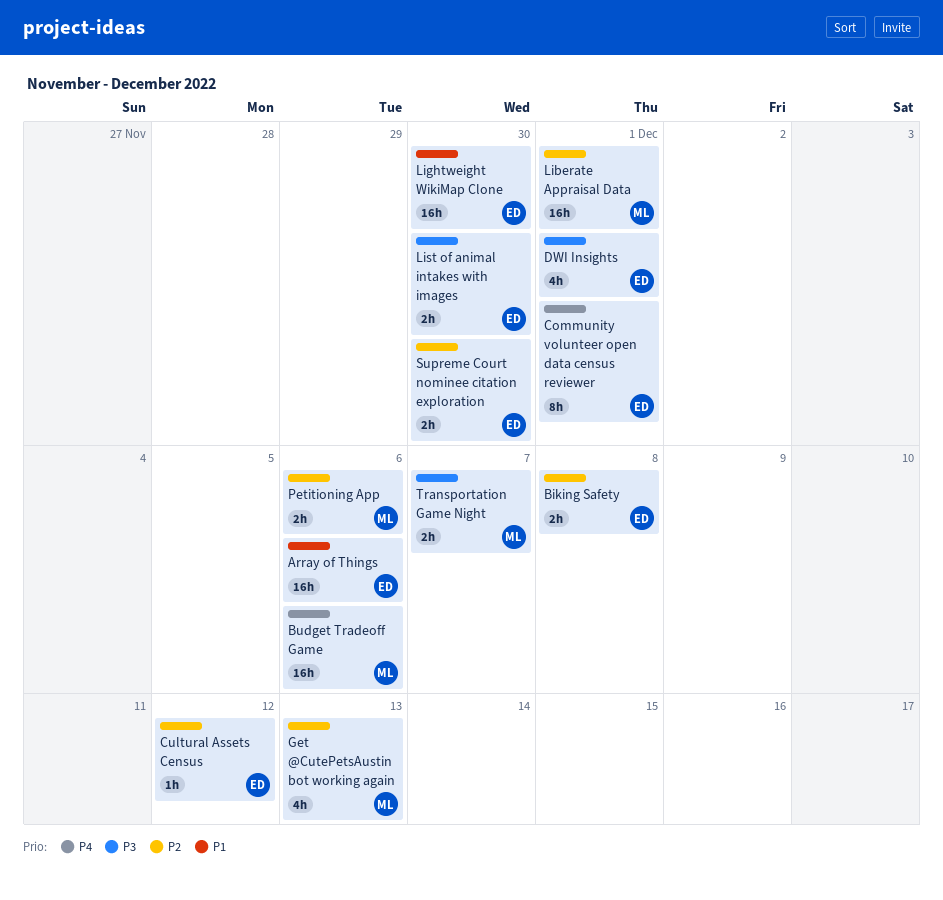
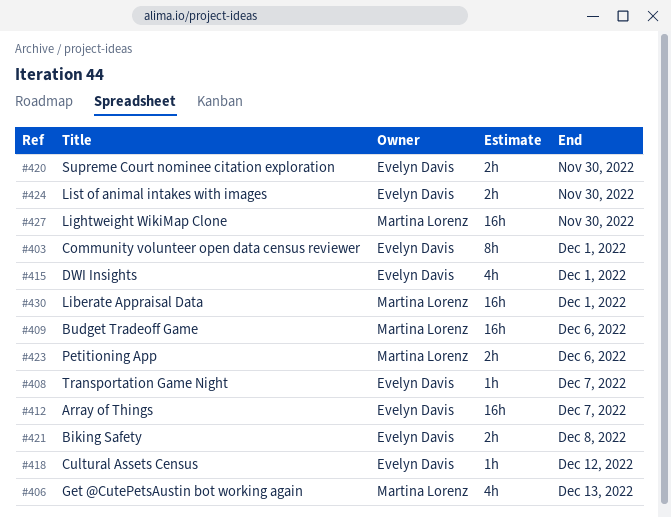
Array of Things, due: Dec 6 -> Dec 7
Lightweight WikiMap Clone, owner: Evelyn Davis -> Martina Lorenz
Transportation Game Night, owner: Martina Lorenz -> Evelyn Davis
Transportation Game Night, estimate: 2h -> 1h

